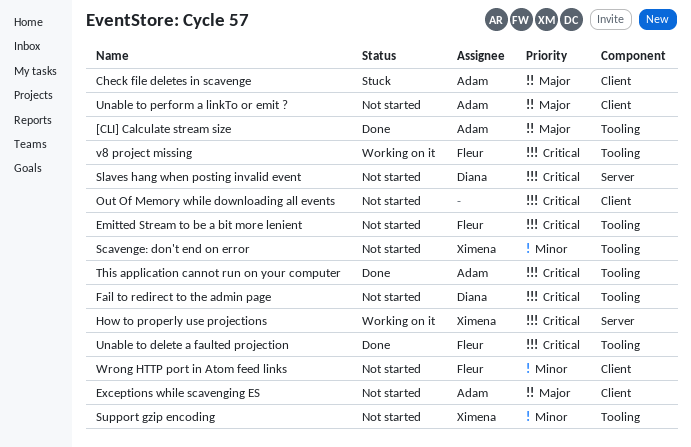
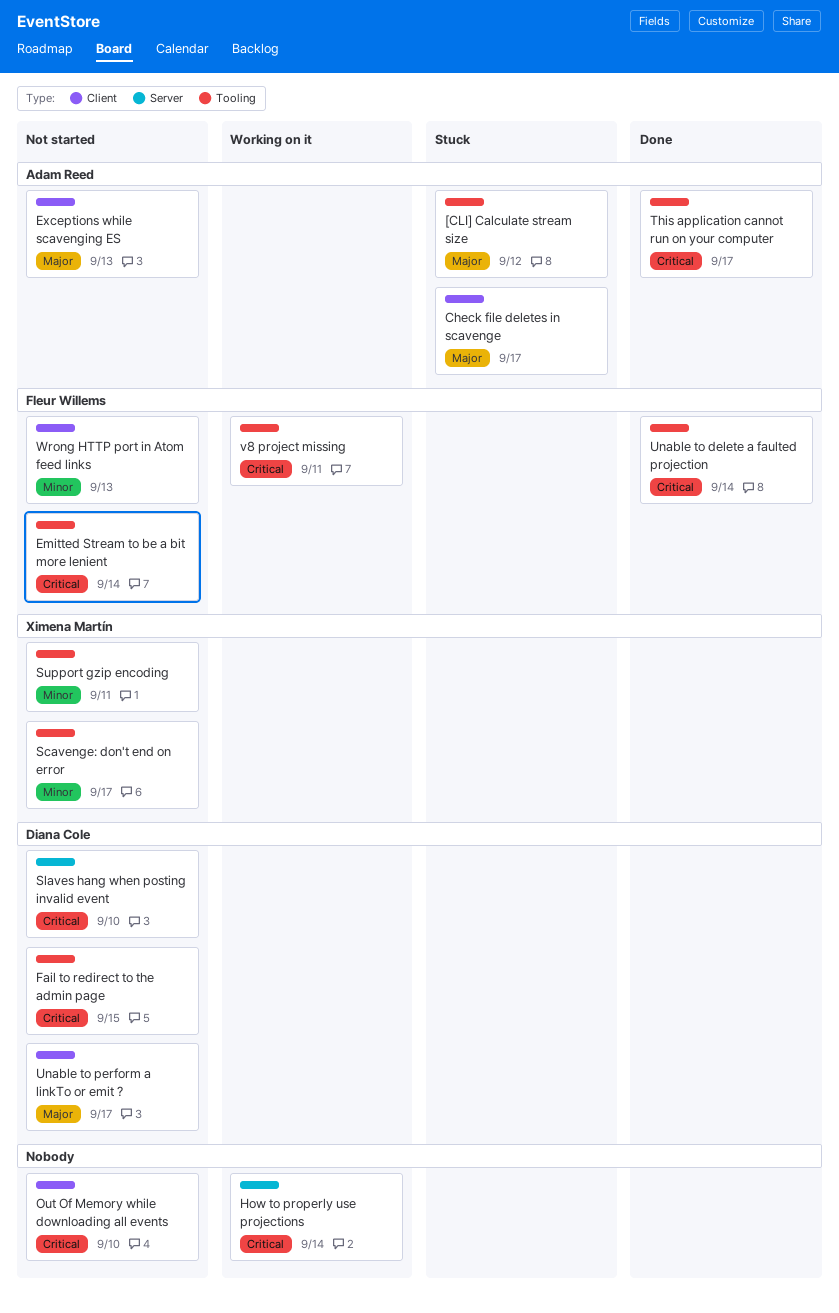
[CLI] Calculate stream size, status: Done -> Stuck
How to properly use projections, owner: Ximena Martín -> none
Unable to perform a linkTo or emit ?, owner: Adam Reed -> Diana Cole

